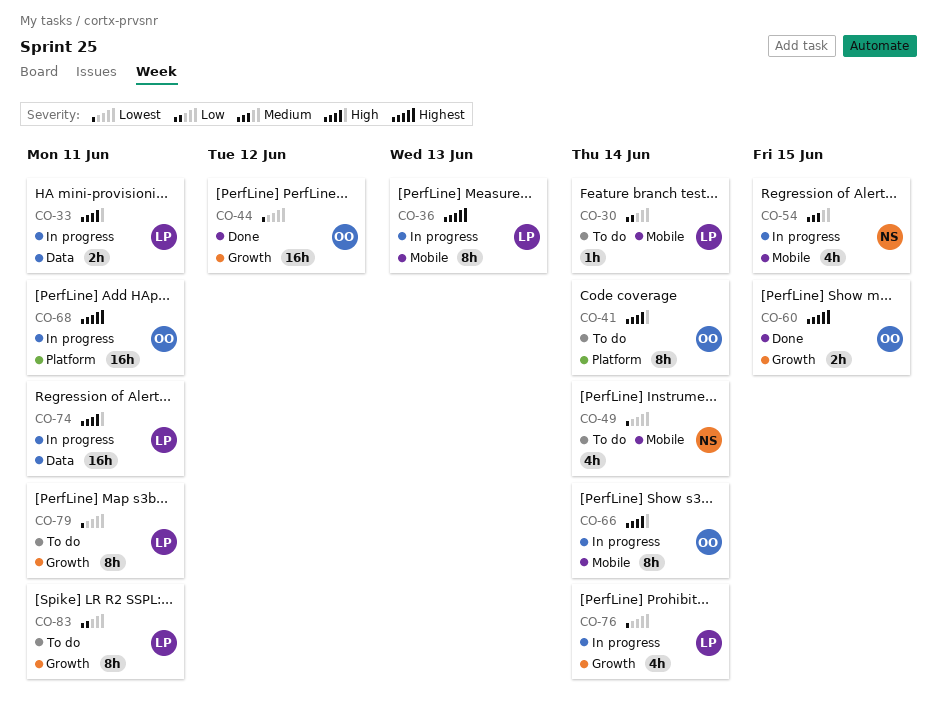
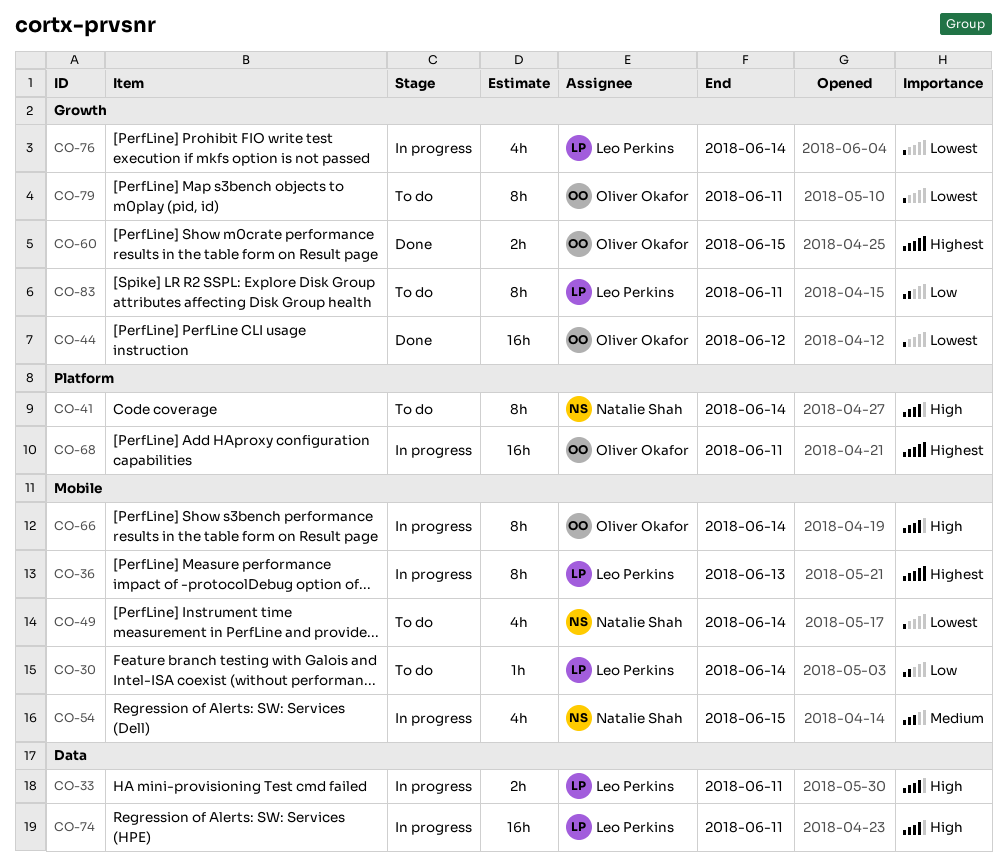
CO-41, owner: Oliver Okafor -> Natalie Shah
CO-79, owner: Leo Perkins -> Oliver Okafor

